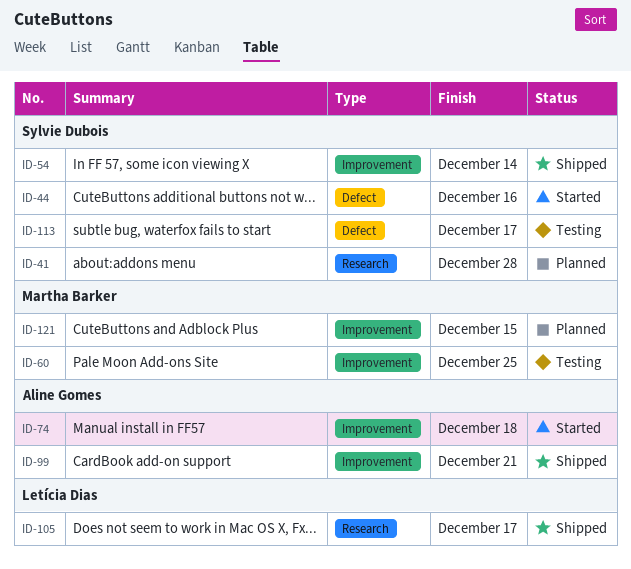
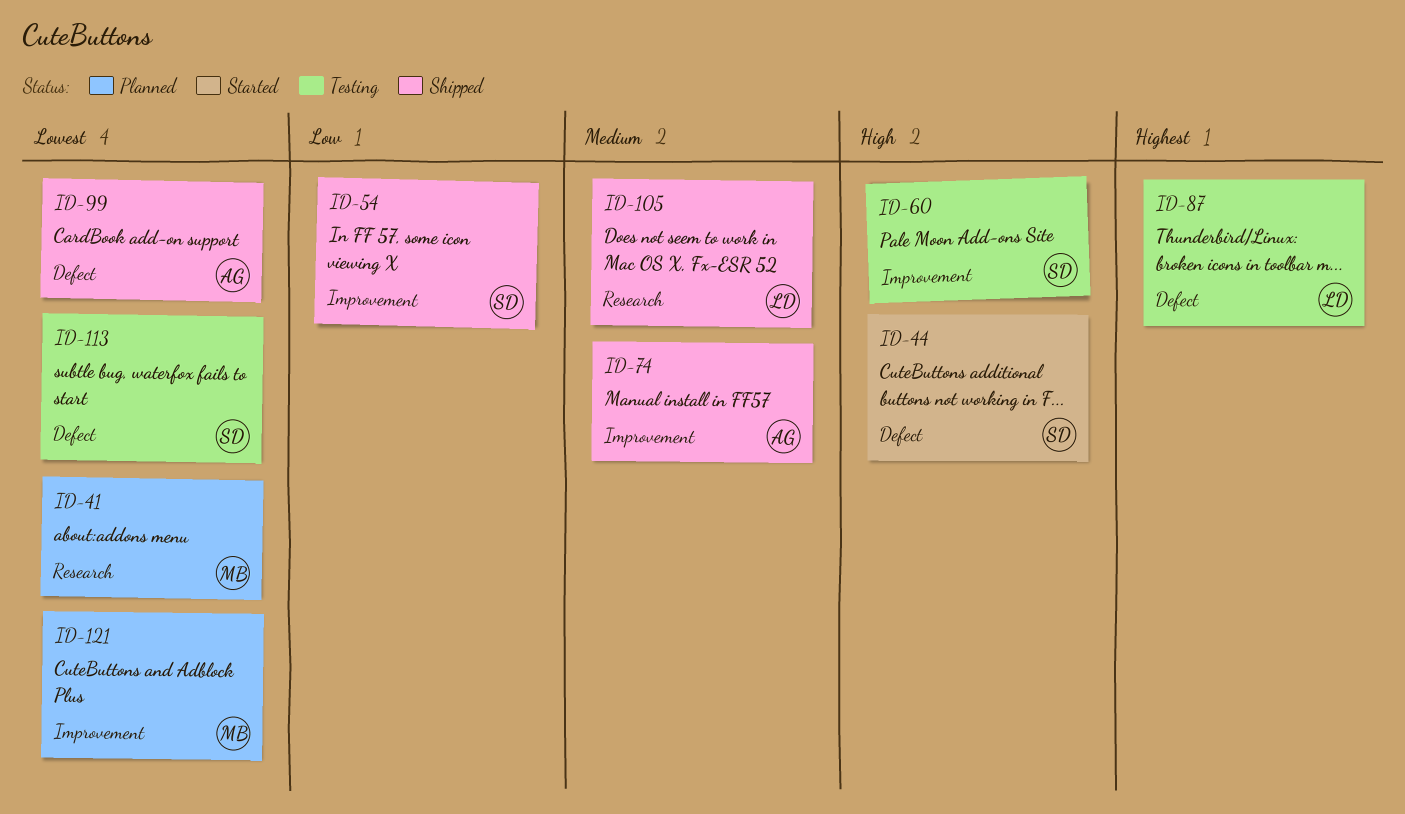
ID-41, owner: Sylvie Dubois -> Martha Barker
ID-60, owner: Martha Barker -> Sylvie Dubois
ID-74, status: Started -> Shipped
ID-87: none -> present
ID-99, label: Improvement -> Defect

